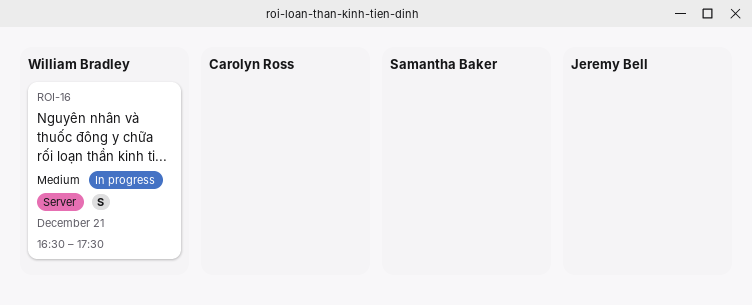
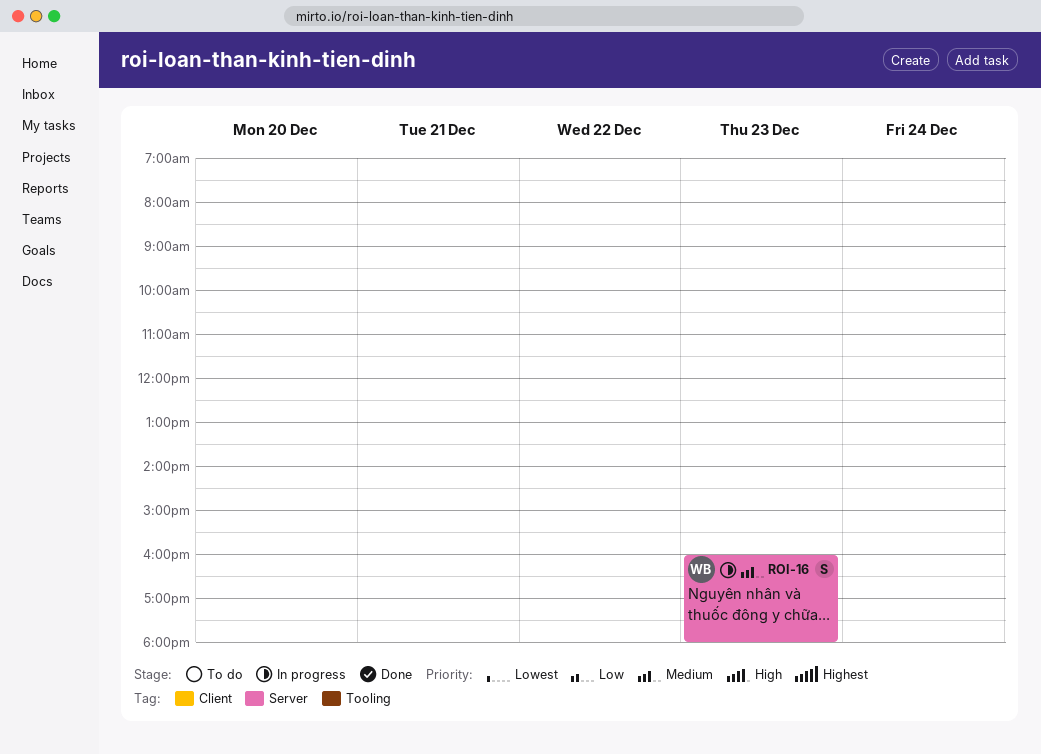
ROI-16, day: Dec 21 -> Dec 23
ROI-16, begins: 16:30 -> 16:00
ROI-16, ends: 17:30 -> 18:00

